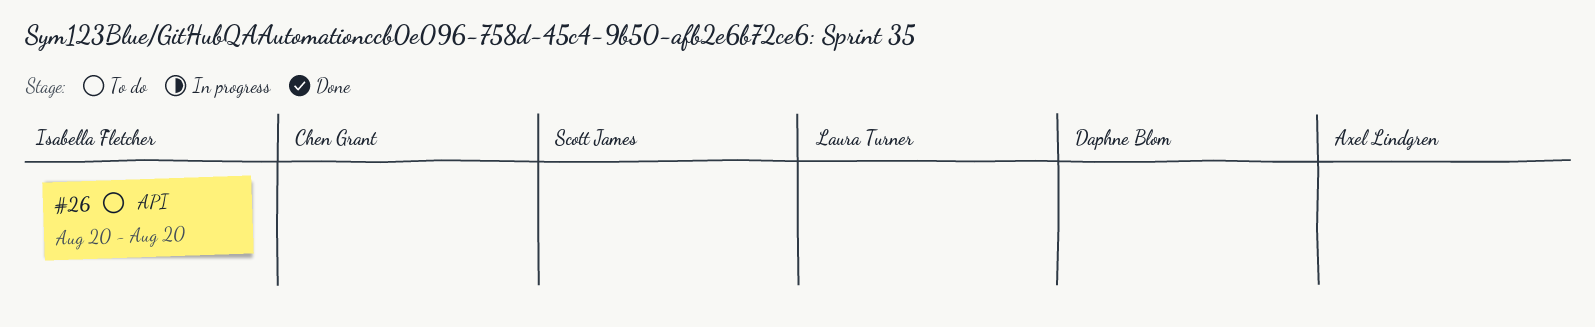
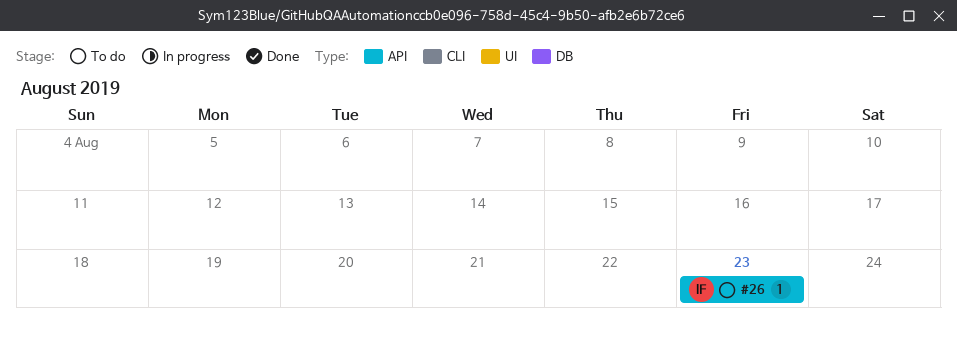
#26, start: Aug 20 -> Aug 23
#26, due: Aug 20 -> Aug 23

